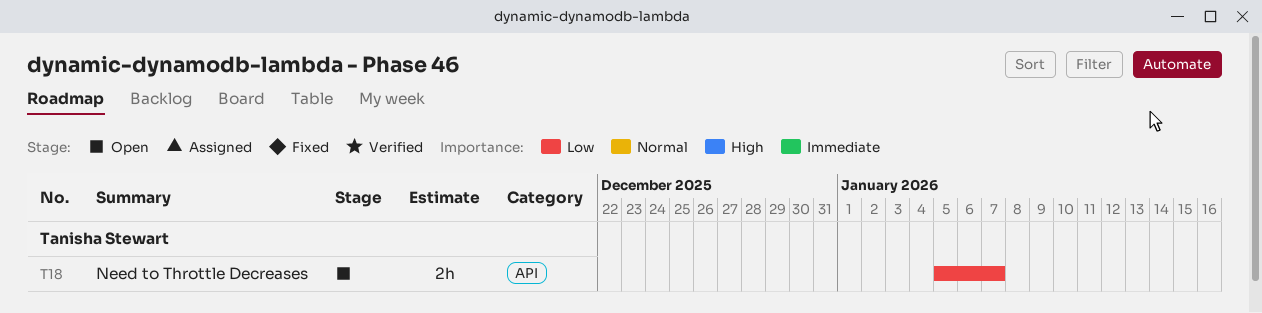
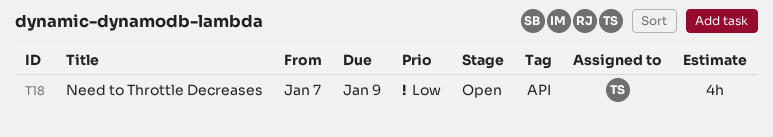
T18, estimate: 2h -> 4h
T18, start: Jan 5 -> Jan 7
T18, due: Jan 7 -> Jan 9

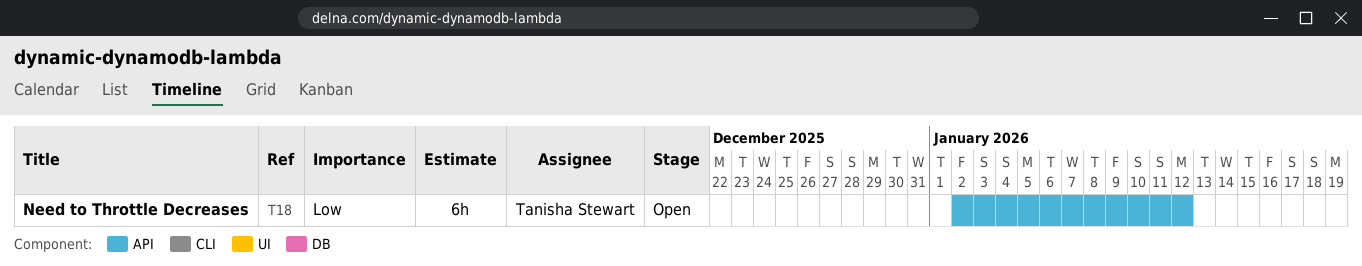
T18, estimate: 4h -> 6h
T18, start: Jan 7 -> Jan 2
T18, due: Jan 9 -> Jan 12

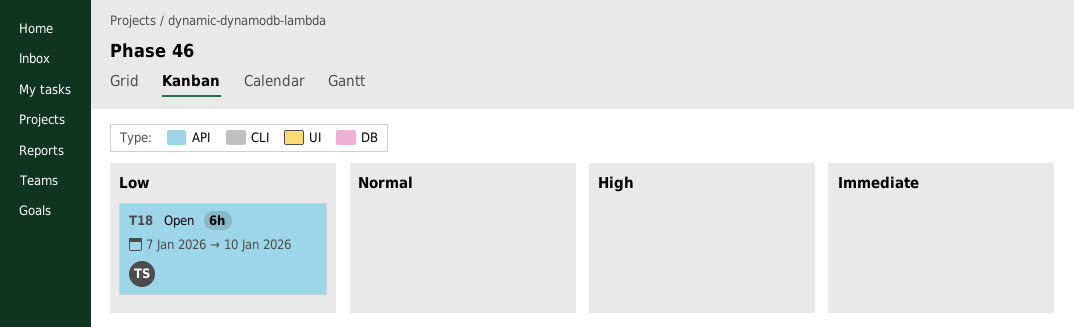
T18, start: Jan 2 -> Jan 7
T18, due: Jan 12 -> Jan 10

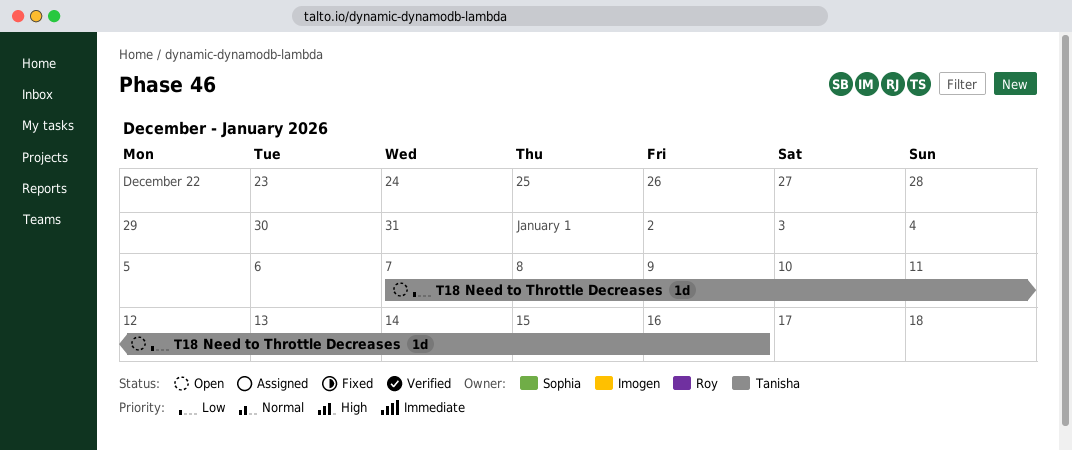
T18, estimate: 6h -> 1d
T18, due: Jan 10 -> Jan 16

